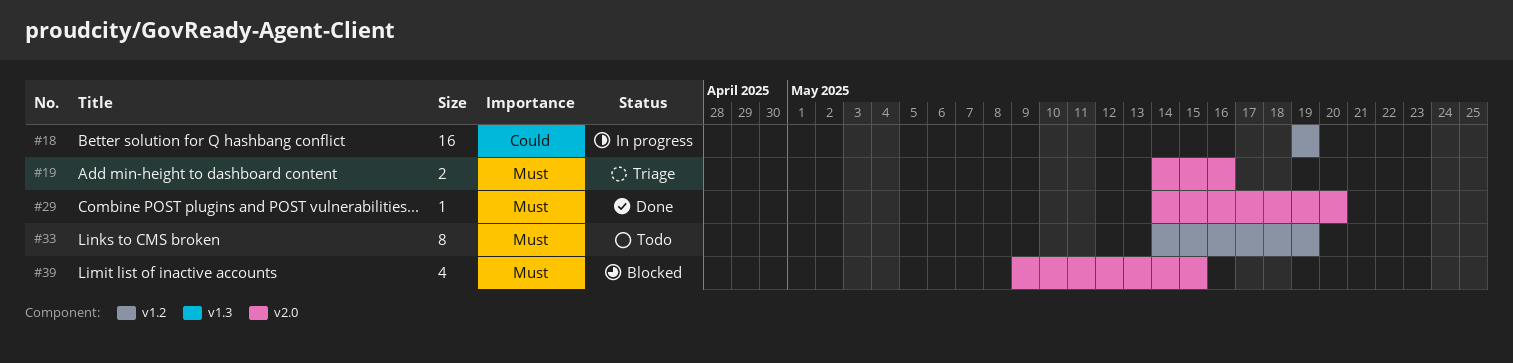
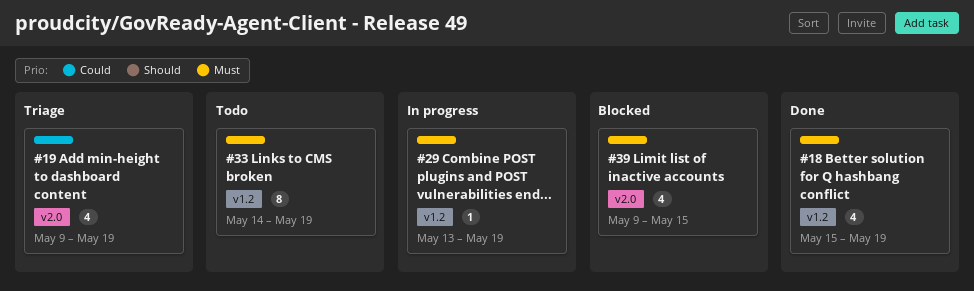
#18, status: In progress -> Done
#18, priority: Could -> Must
#18, estimate: 16 -> 4
#18, start: May 19 -> May 15
#19, priority: Must -> Could
#19, estimate: 2 -> 4
#19, start: May 14 -> May 9
#19, due: May 16 -> May 19
#29, status: Done -> In progress
#29, label: v2.0 -> v1.2
#29, start: May 14 -> May 13
#29, due: May 20 -> May 19

